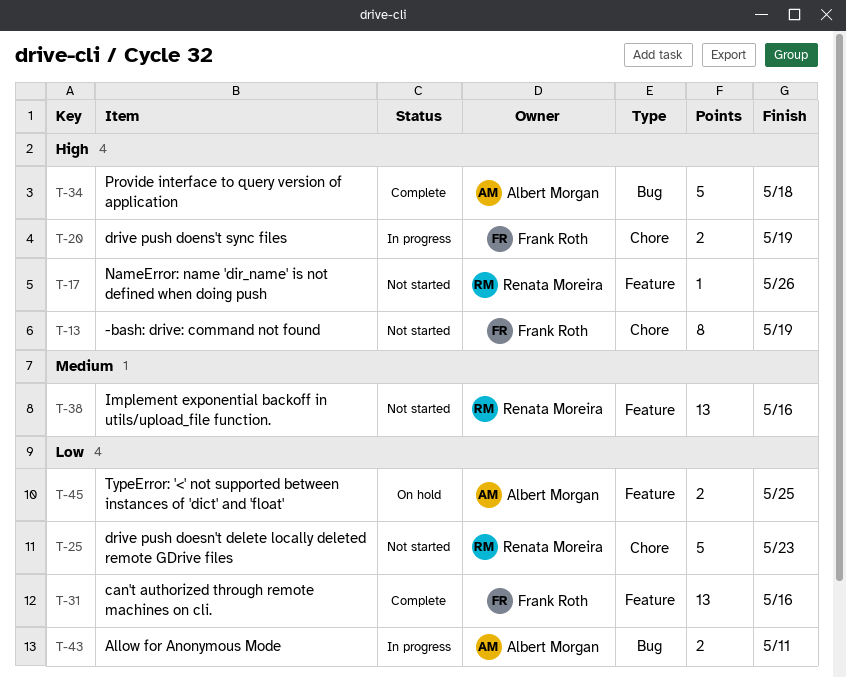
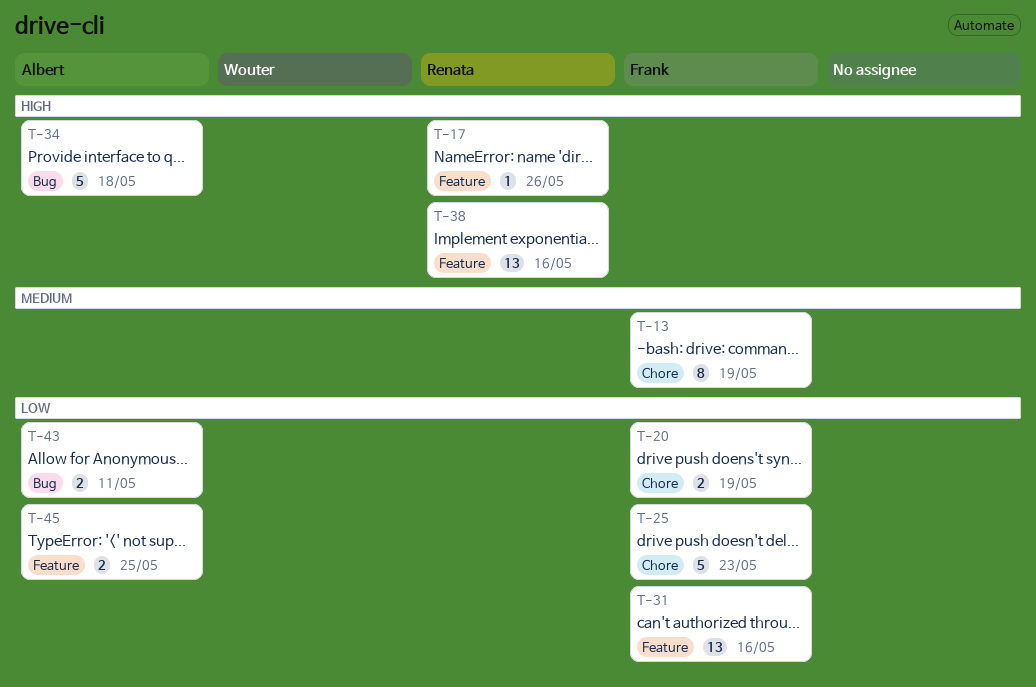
T-13, priority: High -> Medium
T-20, priority: High -> Low
T-25, owner: Renata Moreira -> Frank Roth
T-38, priority: Medium -> High

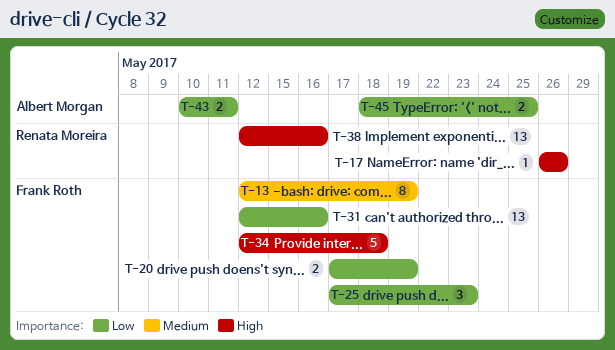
T-25, estimate: 5 -> 3
T-34, owner: Albert Morgan -> Frank Roth

